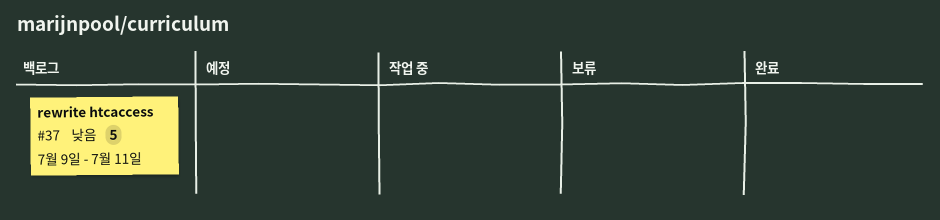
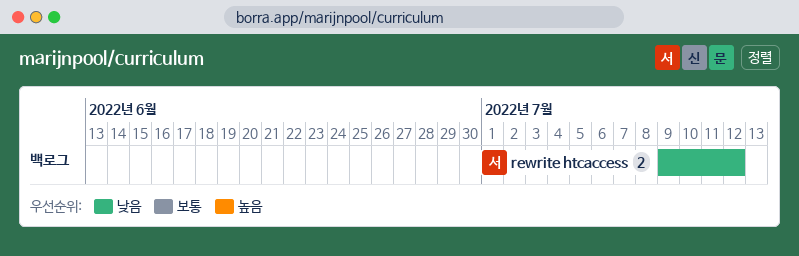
rewrite htcaccess, estimate: 5 -> 2
rewrite htcaccess, due: Jul 11 -> Jul 12

